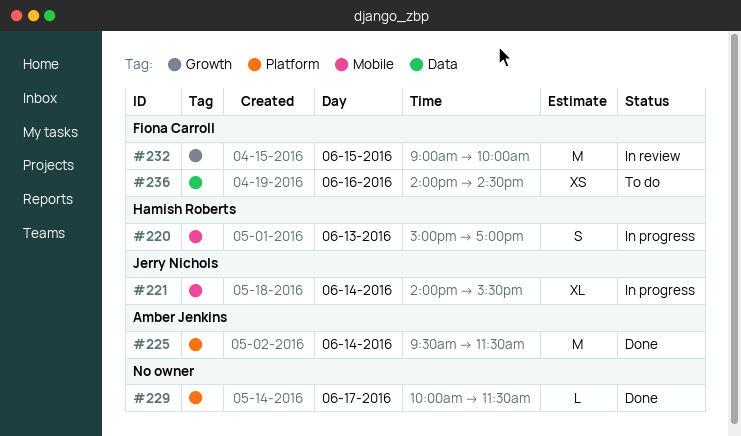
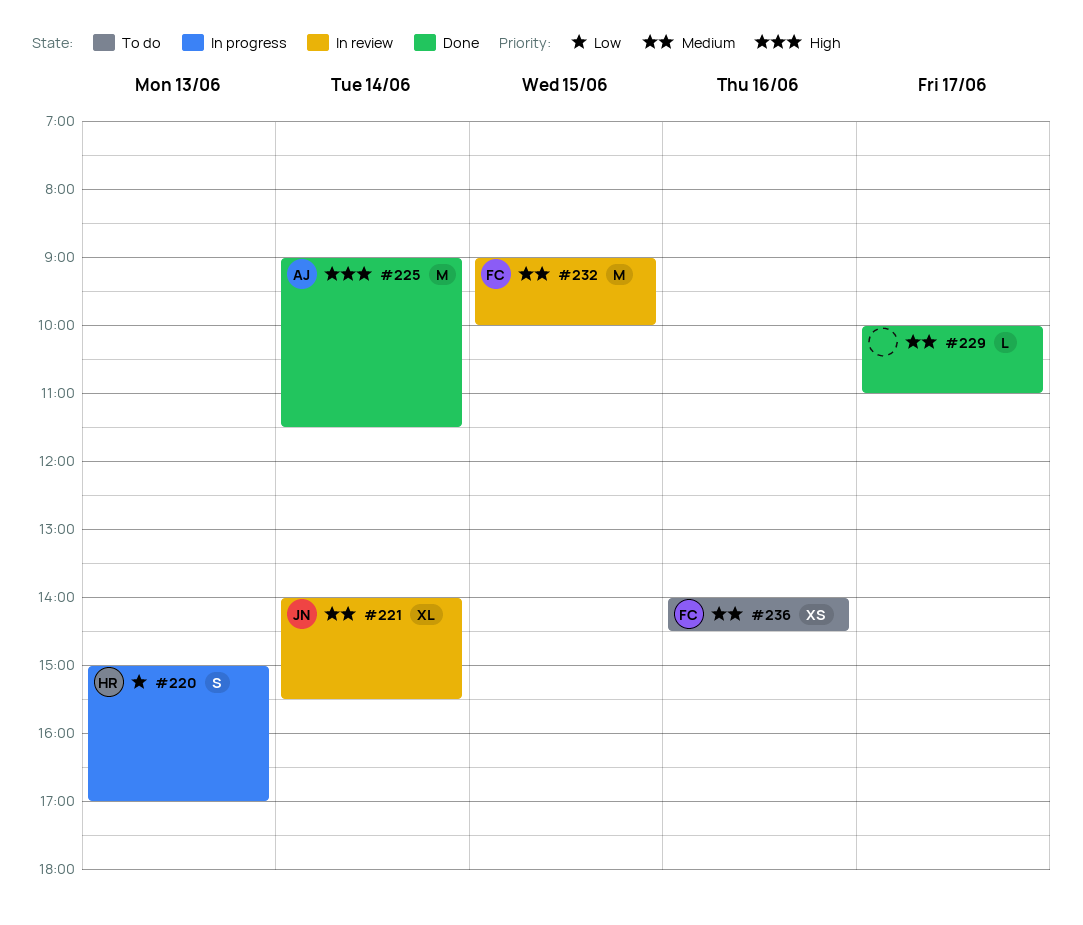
#221, status: In progress -> In review
#225, begins: 09:30 -> 09:00
#229, ends: 11:30 -> 11:00

